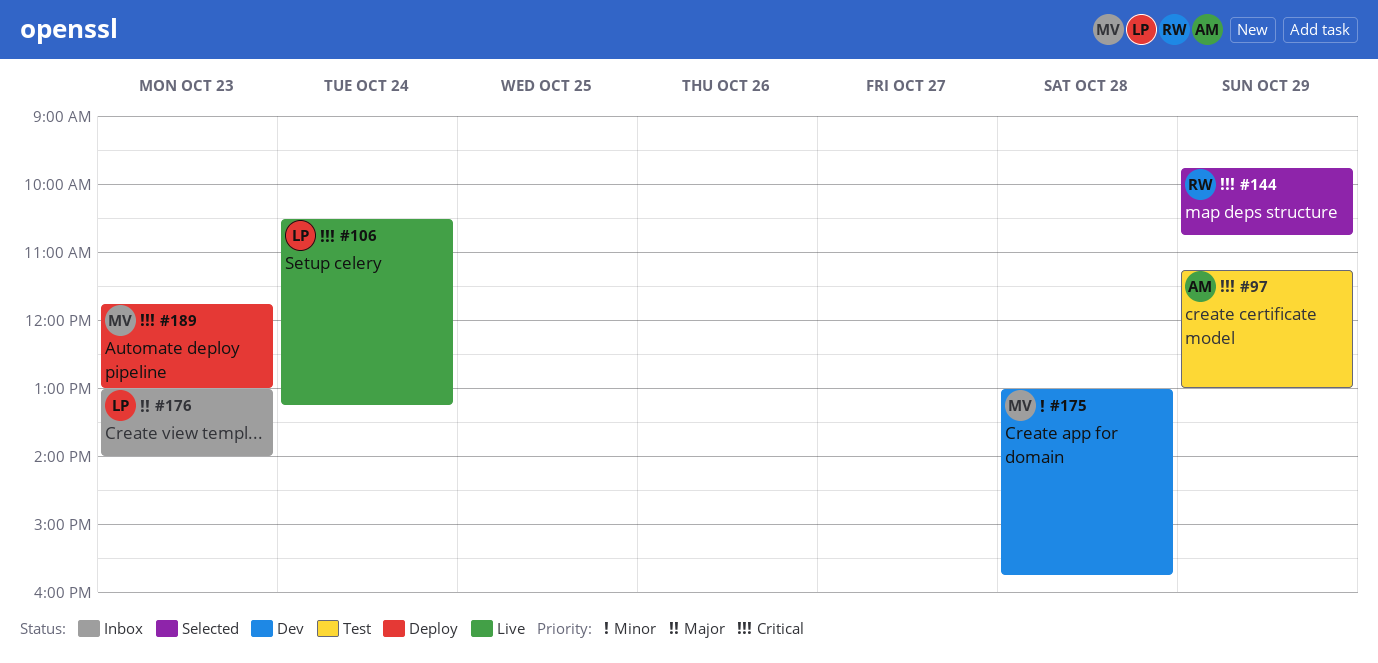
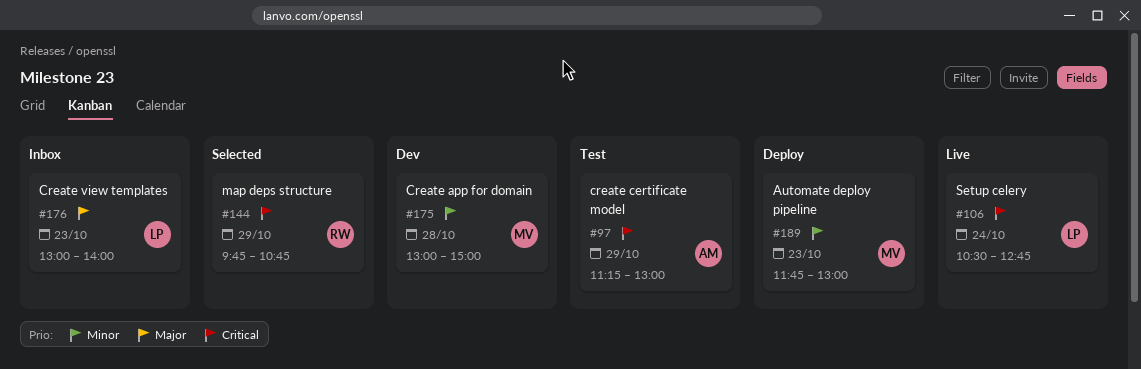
#106, ends: 13:15 -> 12:45
#175, ends: 15:45 -> 15:00
#189, priority: Critical -> Minor

